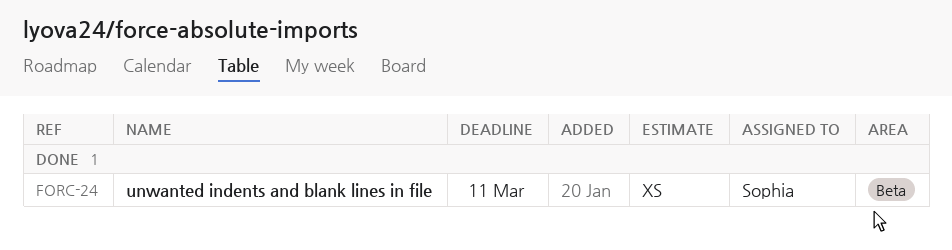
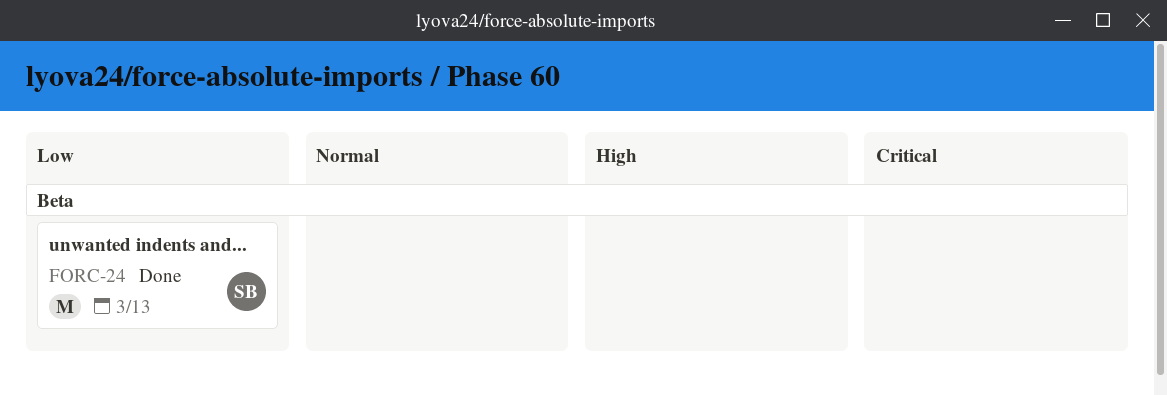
FORC-24, estimate: XS -> M
FORC-24, due: Mar 11 -> Mar 13

